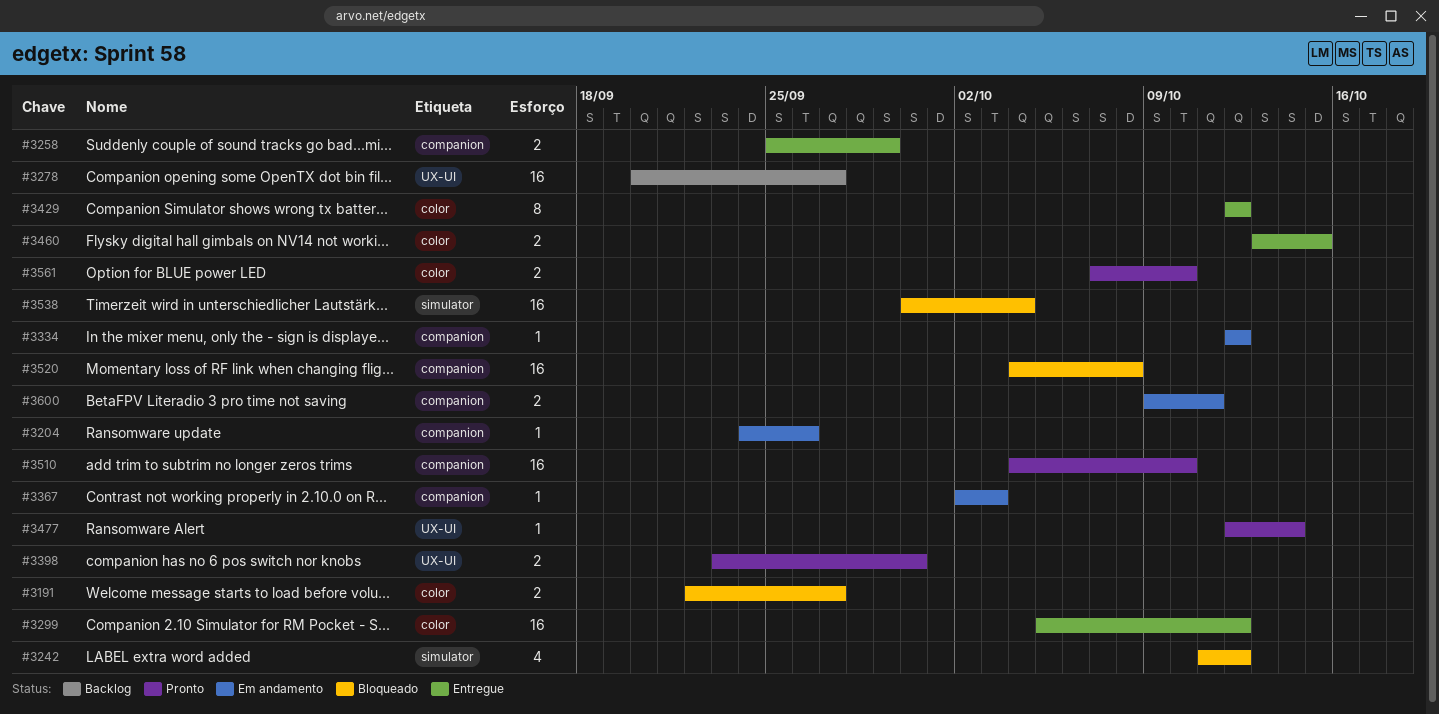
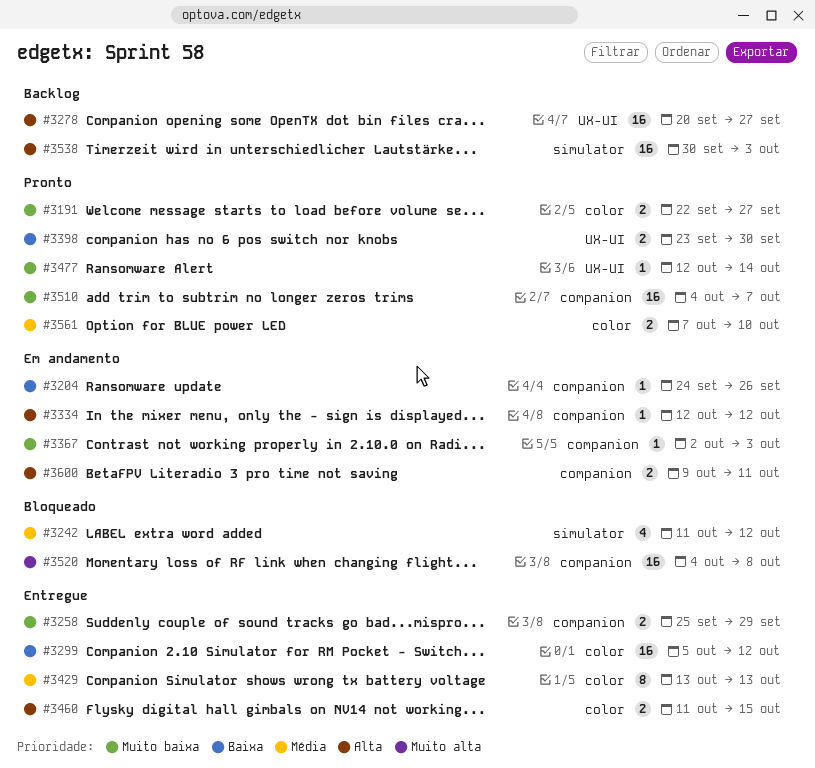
#3191, status: Bloqueado -> Pronto
#3429, start: Oct 12 -> Oct 13
#3429, due: Oct 12 -> Oct 13
#3460, start: Oct 13 -> Oct 11
#3510, due: Oct 10 -> Oct 7
#3538, status: Bloqueado -> Backlog
#3538, due: Oct 4 -> Oct 3

